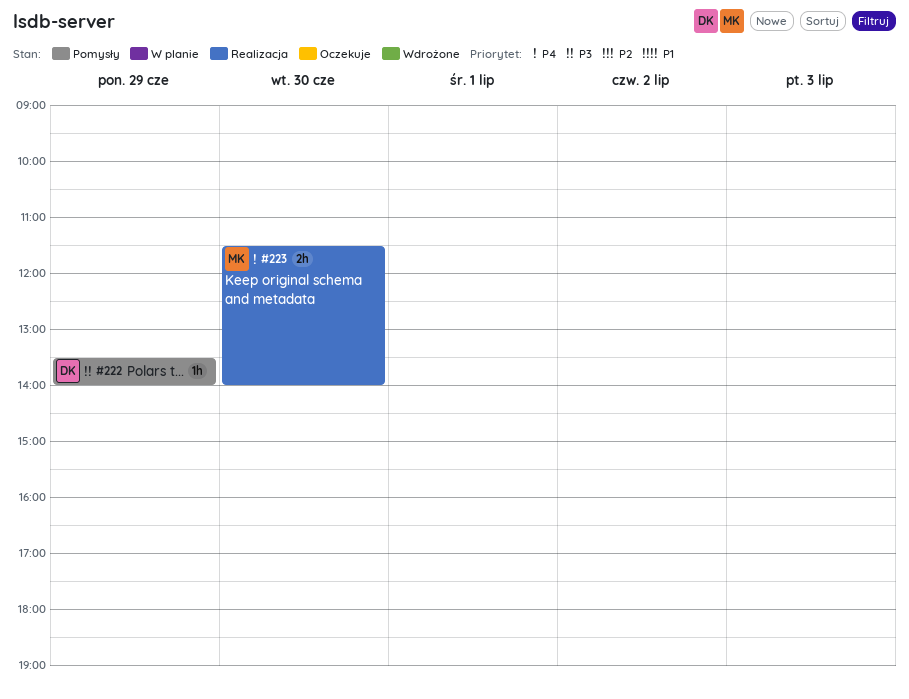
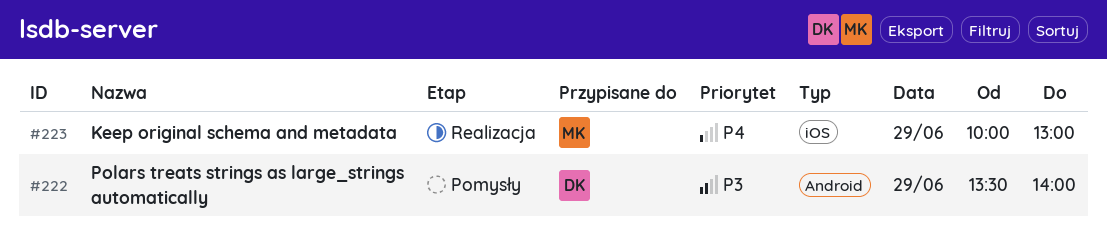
#223, day: Jun 30 -> Jun 29
#223, begins: 11:30 -> 10:00
#223, ends: 14:00 -> 13:00

